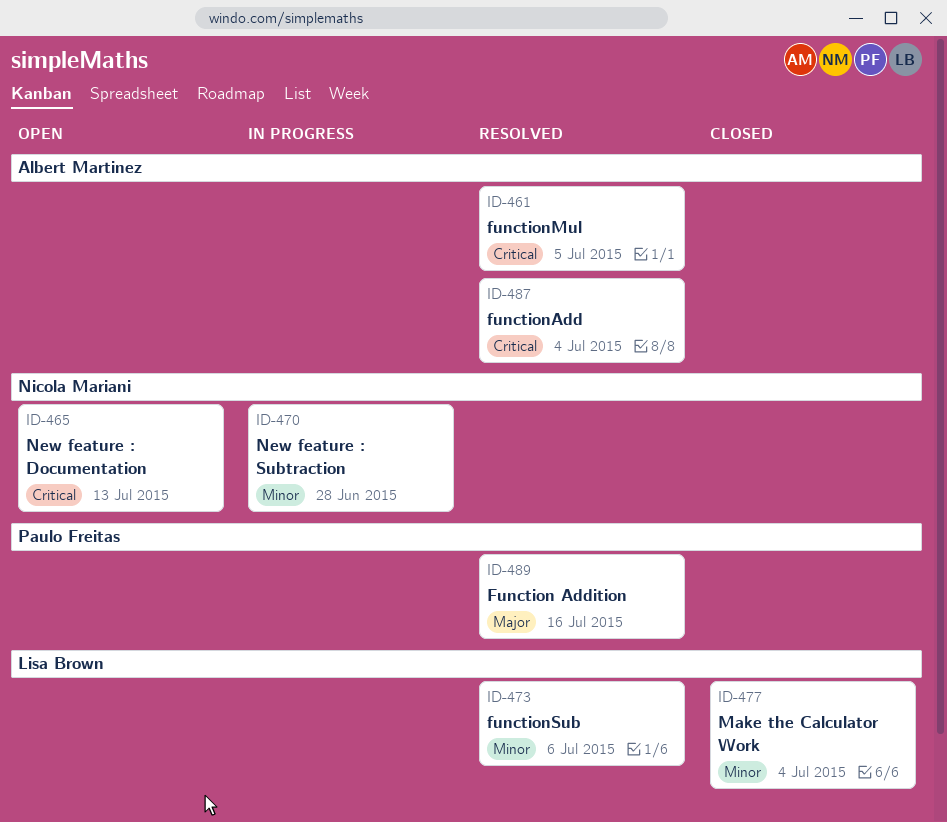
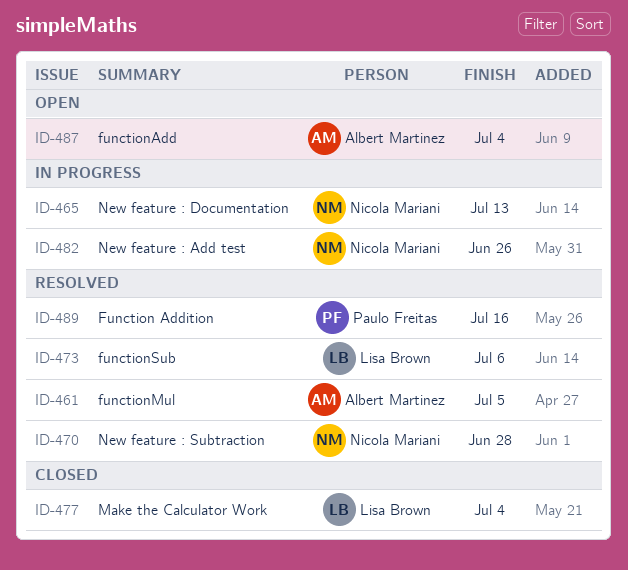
ID-465, status: Open -> In progress
ID-470, status: In progress -> Resolved
ID-482: none -> present
ID-487, status: Resolved -> Open

